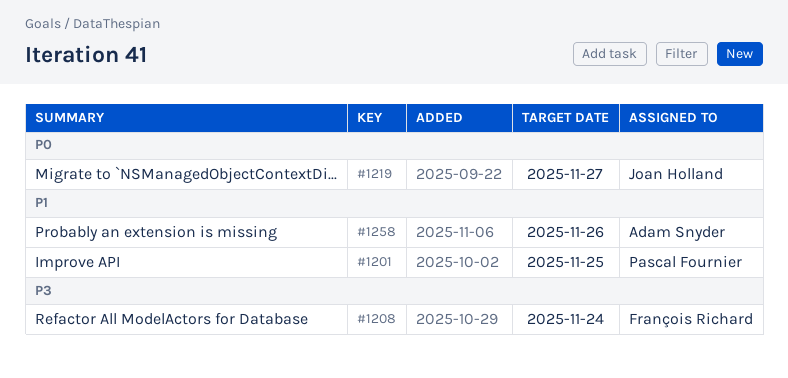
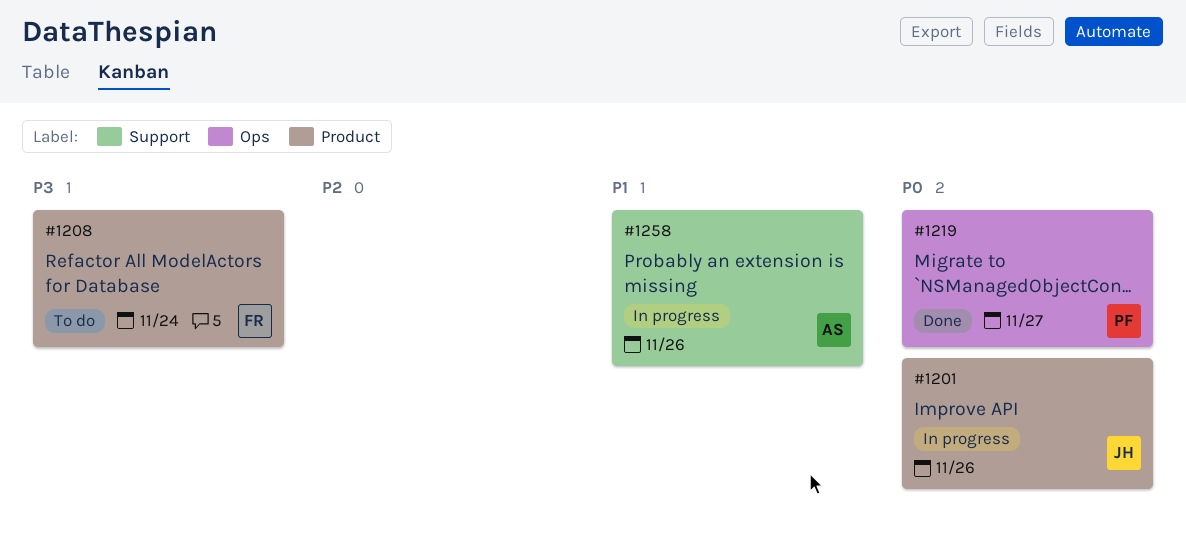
#1201, owner: Pascal Fournier -> Joan Holland
#1201, priority: P1 -> P0
#1201, due: Nov 25 -> Nov 26
#1219, owner: Joan Holland -> Pascal Fournier

